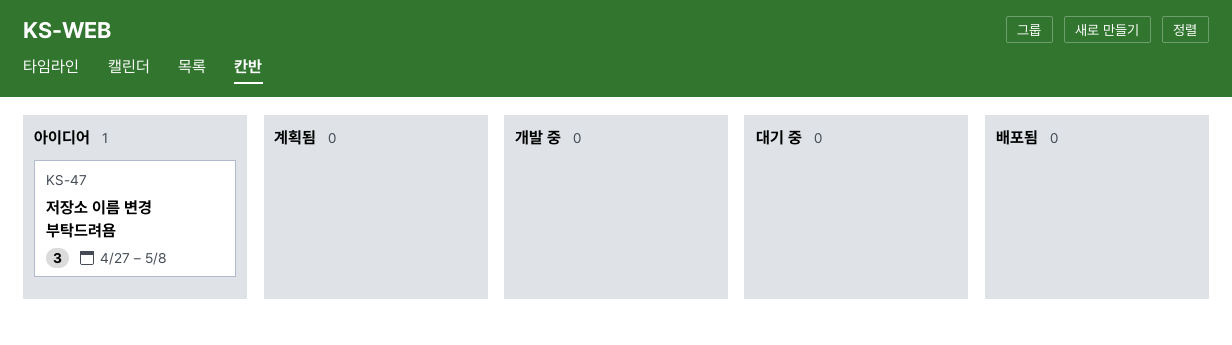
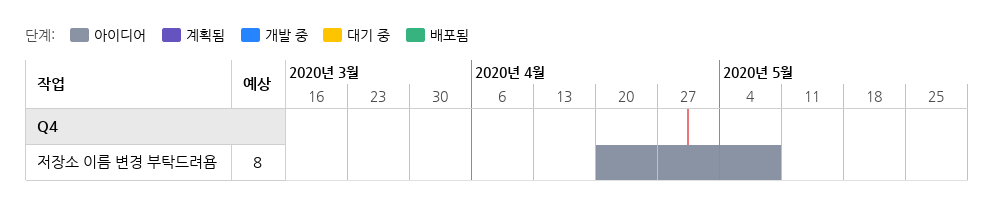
저장소 이름 변경 부탁드려욤, estimate: 3 -> 8
저장소 이름 변경 부탁드려욤, start: Apr 27 -> Apr 20

